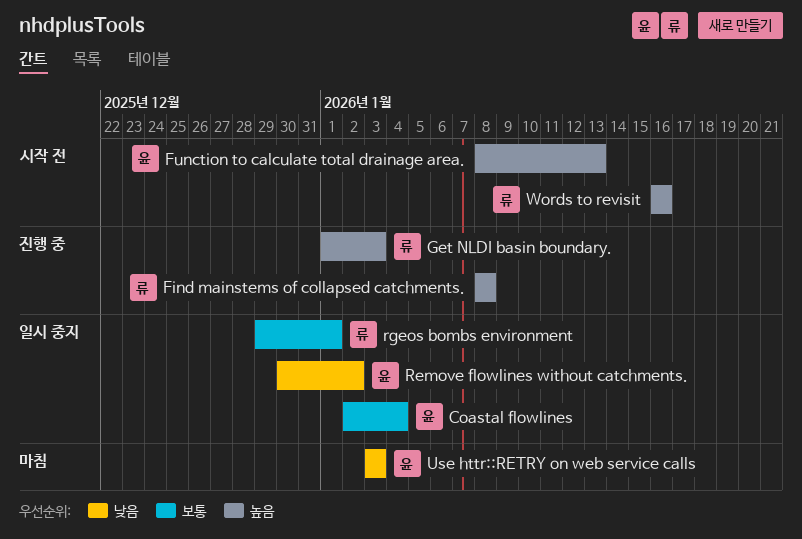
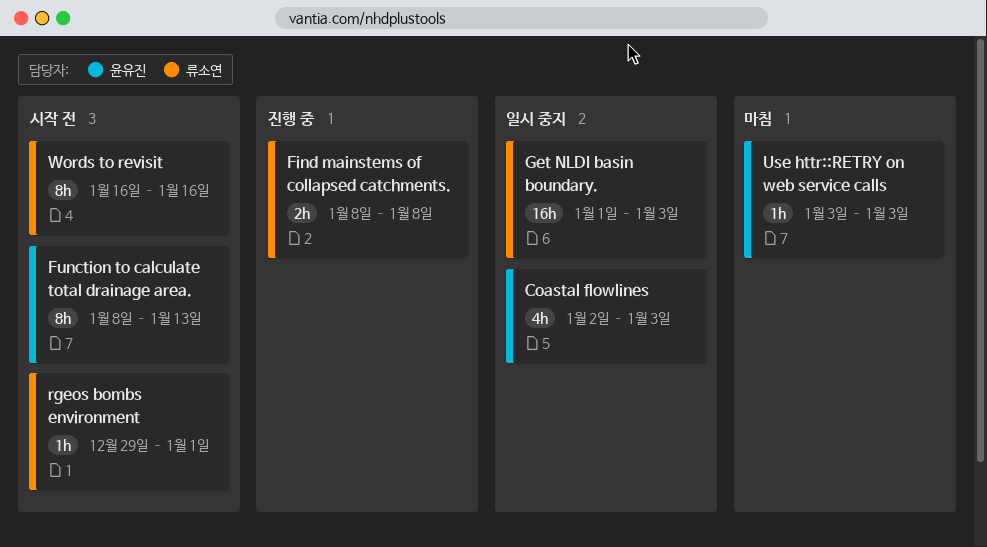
Coastal flowlines, due: Jan 4 -> Jan 3
Get NLDI basin boundary., status: 진행 중 -> 일시 중지
Remove flowlines without catchments.: present -> none
rgeos bombs environment, status: 일시 중지 -> 시작 전

